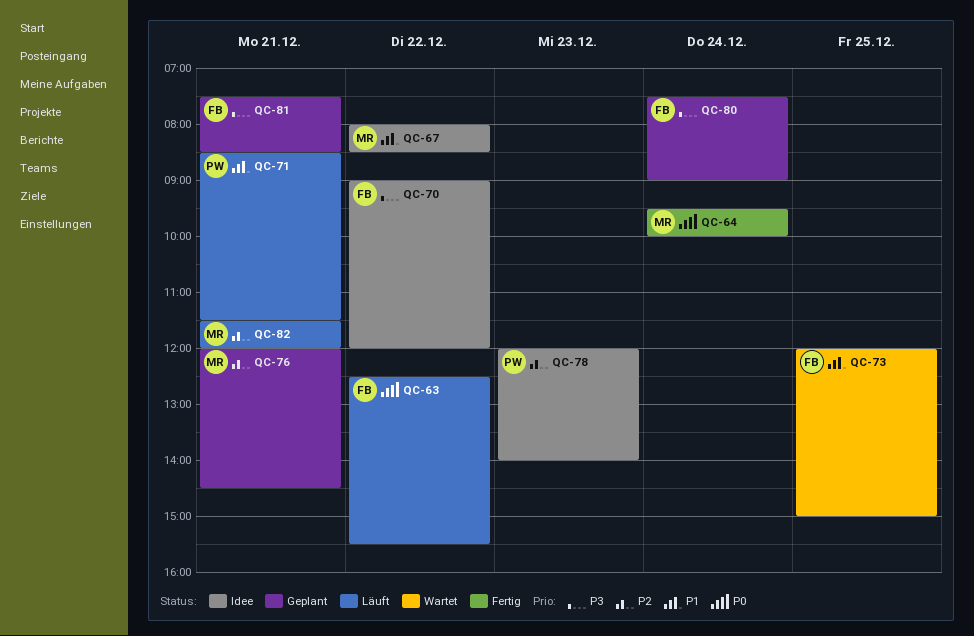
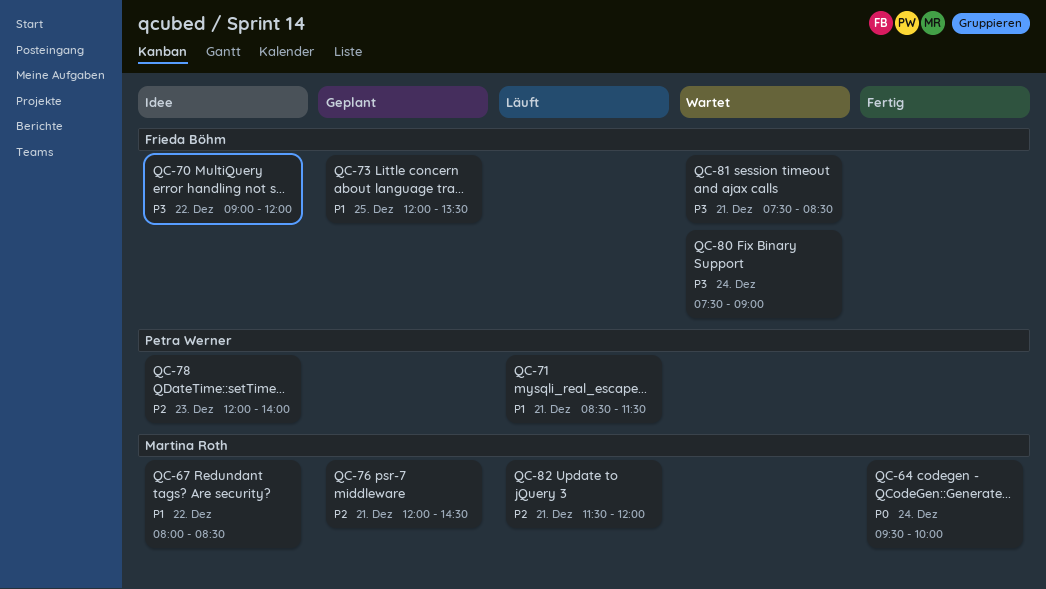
QC-63: present -> none
QC-73, status: Wartet -> Geplant
QC-73, ends: 15:00 -> 13:30
QC-80, status: Geplant -> Wartet
QC-81, status: Geplant -> Wartet

